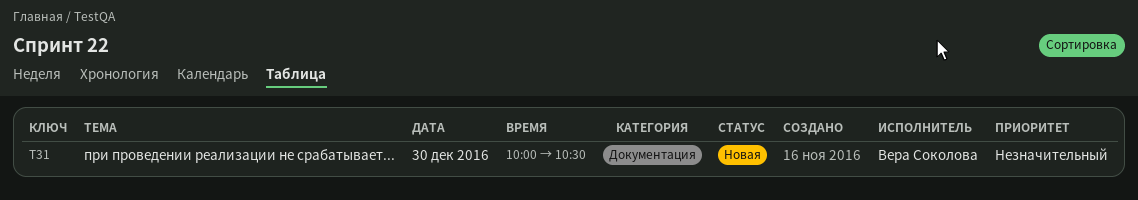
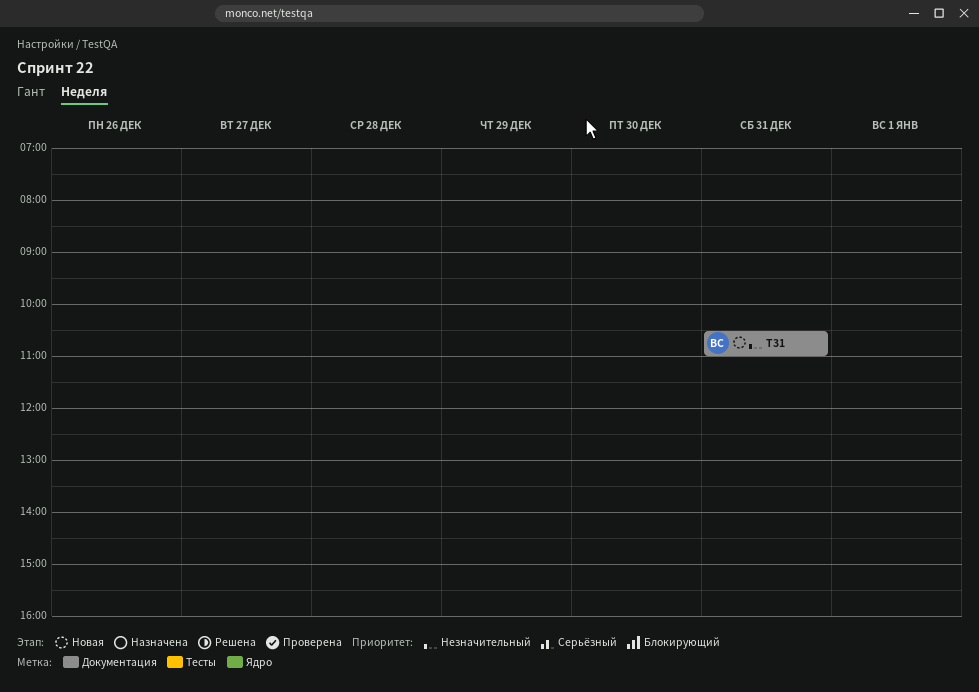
T31, day: Dec 30 -> Dec 31
T31, begins: 10:00 -> 10:30
T31, ends: 10:30 -> 11:00

